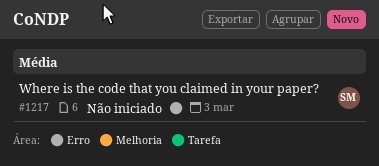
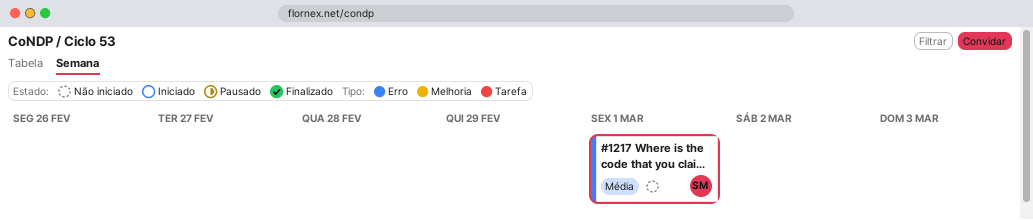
#1217, due: Mar 3 -> Mar 1

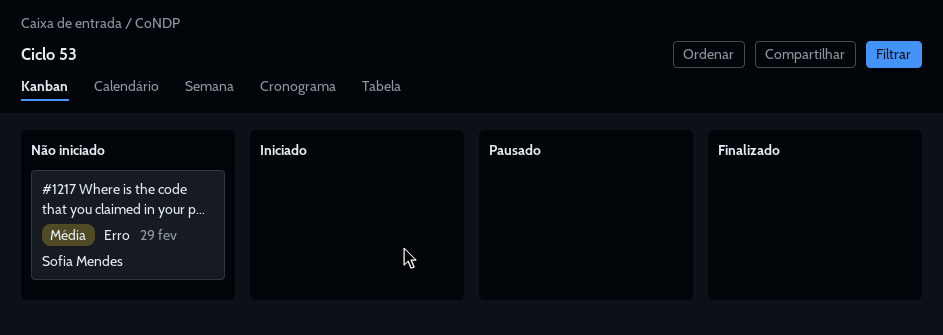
#1217, due: Mar 1 -> Feb 29

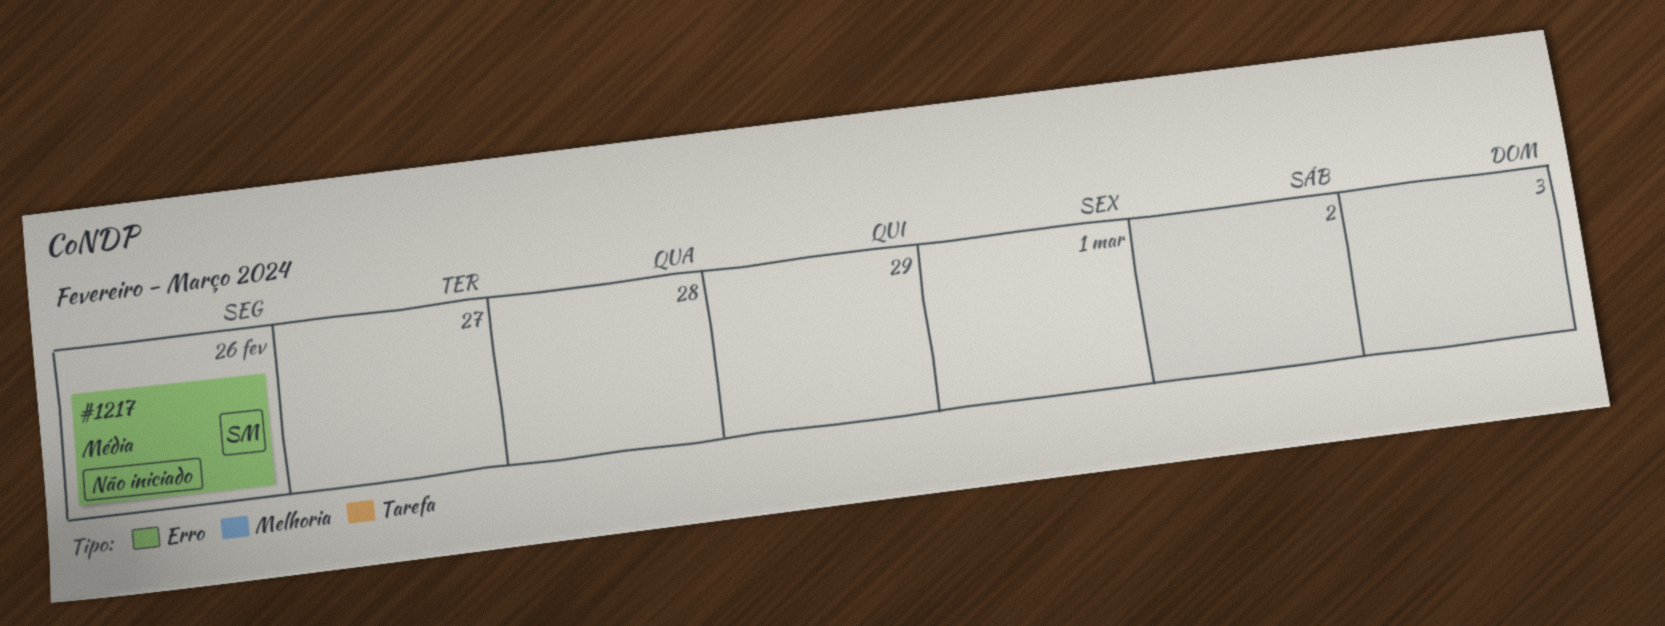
#1217, due: Feb 29 -> Feb 26

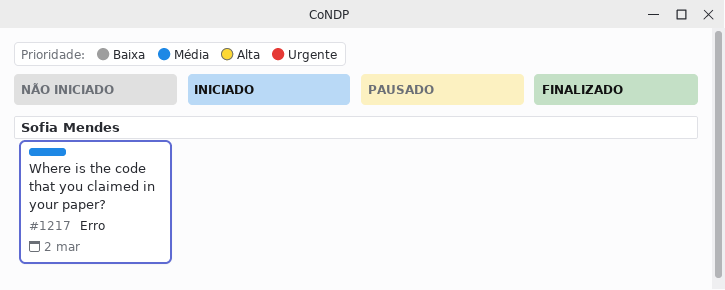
#1217, due: Feb 26 -> Mar 2

